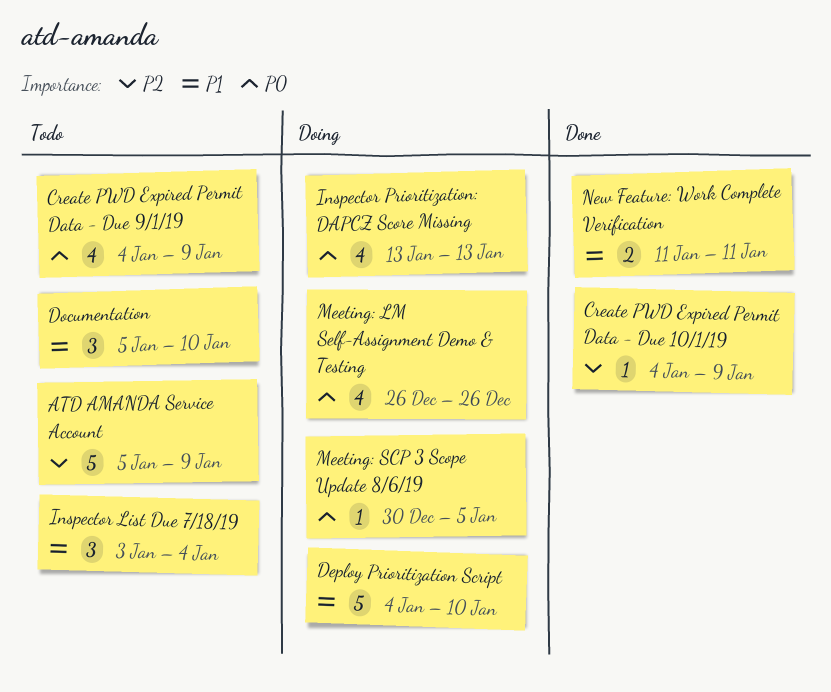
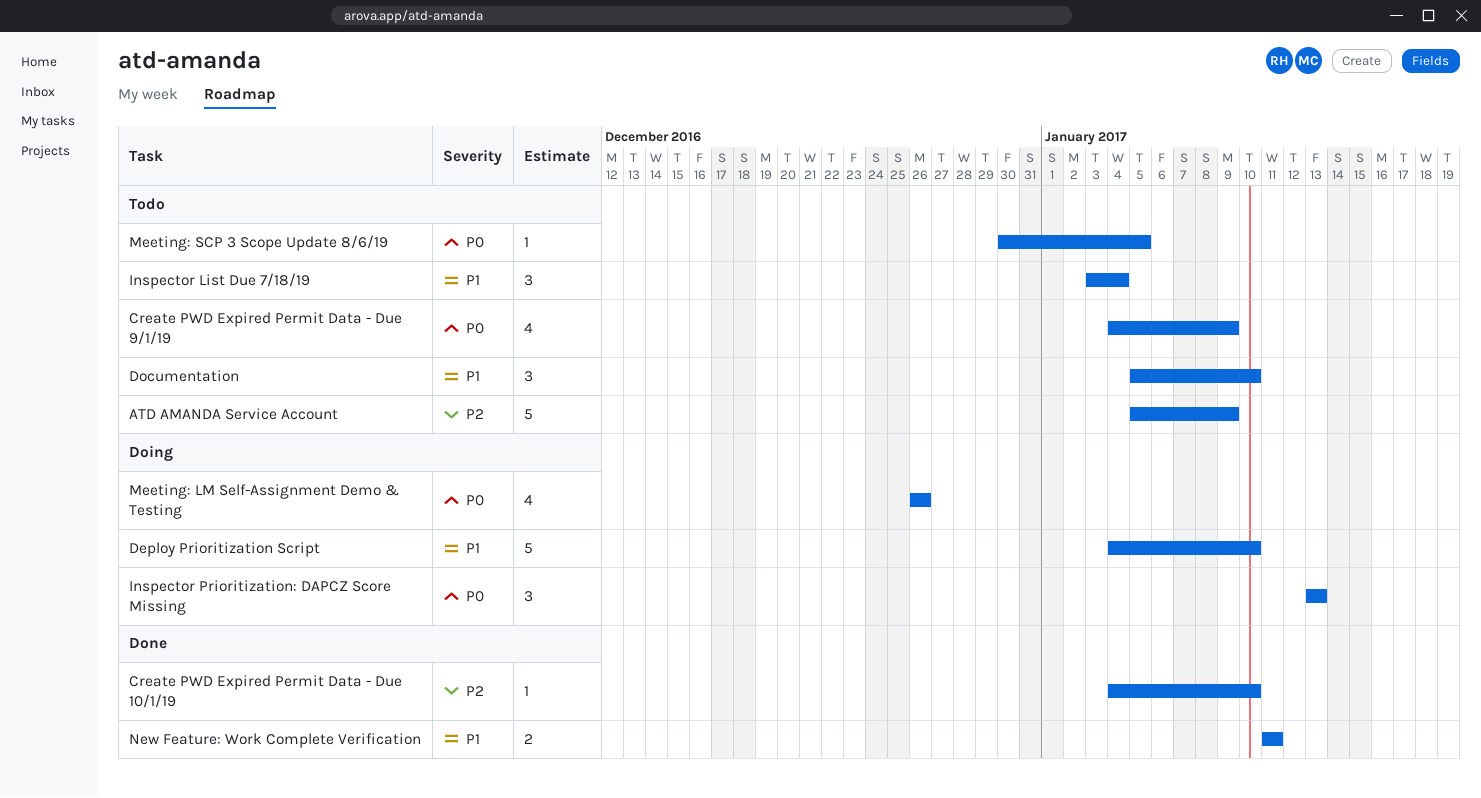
Create PWD Expired Permit Data - Due 10/1/19, due: Jan 9 -> Jan 10
Inspector Prioritization: DAPCZ Score Missing, estimate: 4 -> 3
Meeting: SCP 3 Scope Update 8/6/19, status: Doing -> Todo

